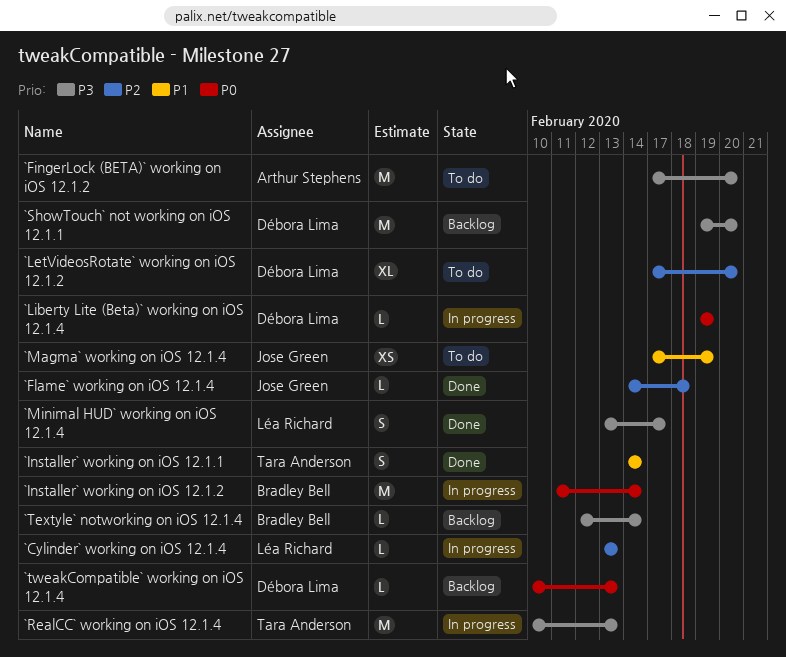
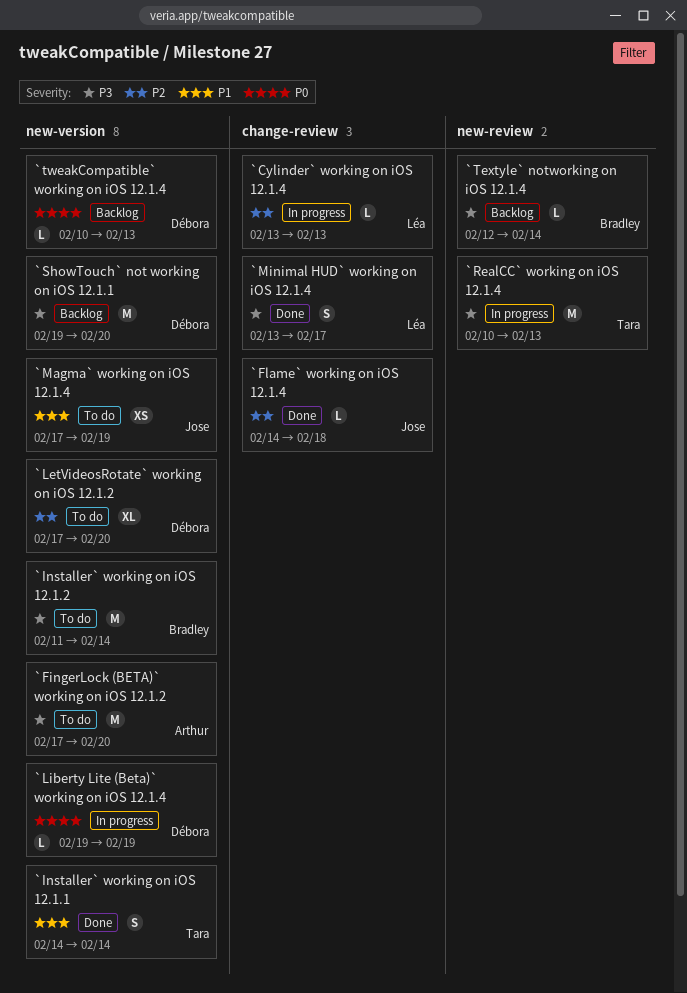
`Installer` working on iOS 12.1.2, status: In progress -> To do
`Installer` working on iOS 12.1.2, priority: P0 -> P3

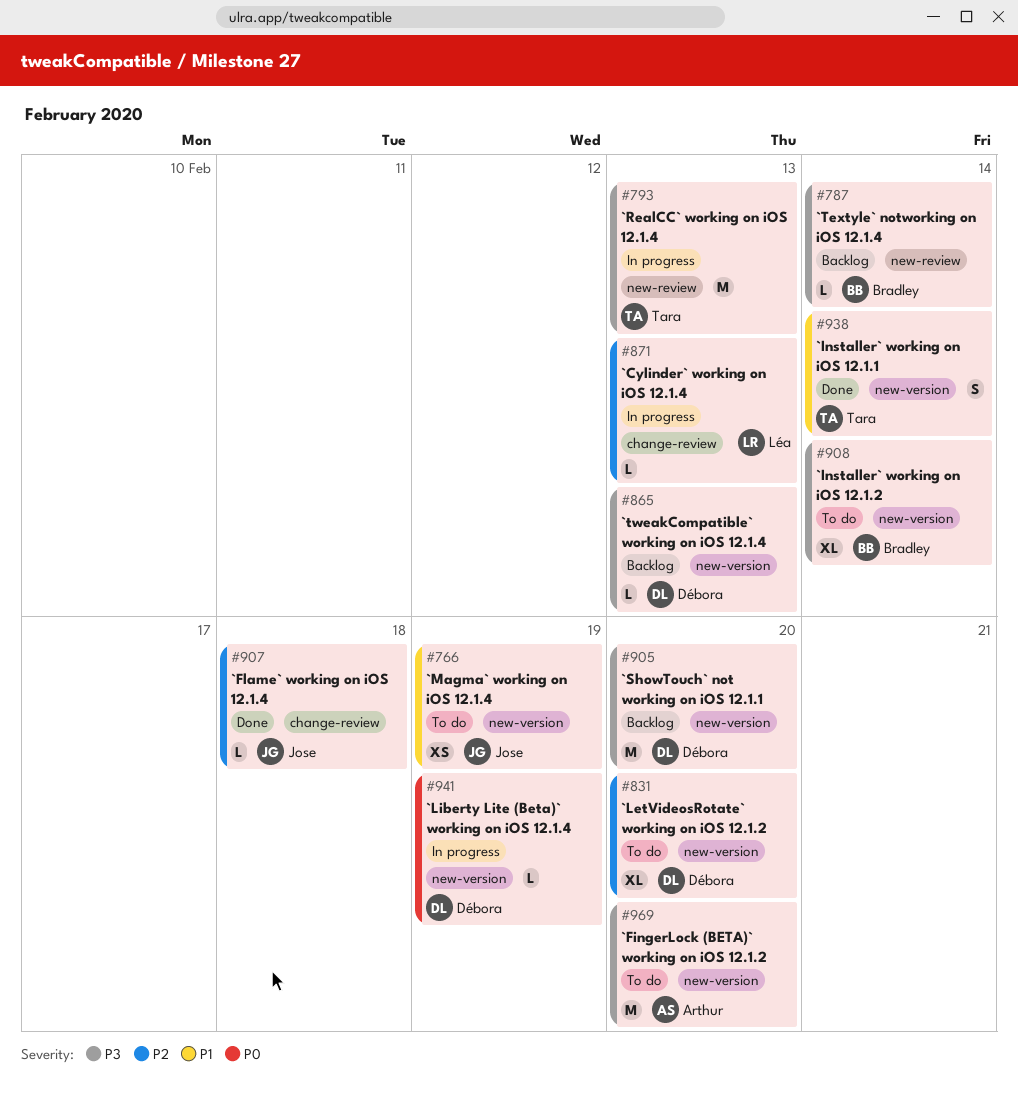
`Installer` working on iOS 12.1.2, estimate: M -> XL
`Minimal HUD` working on iOS 12.1.4: present -> none
`tweakCompatible` working on iOS 12.1.4, priority: P0 -> P3

